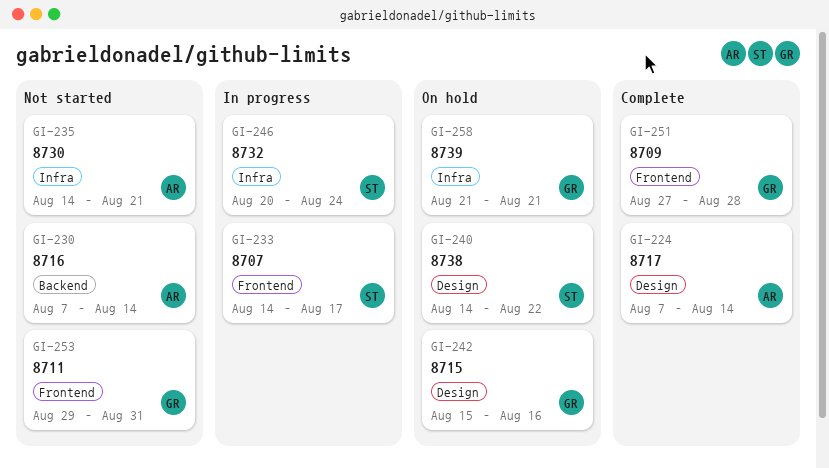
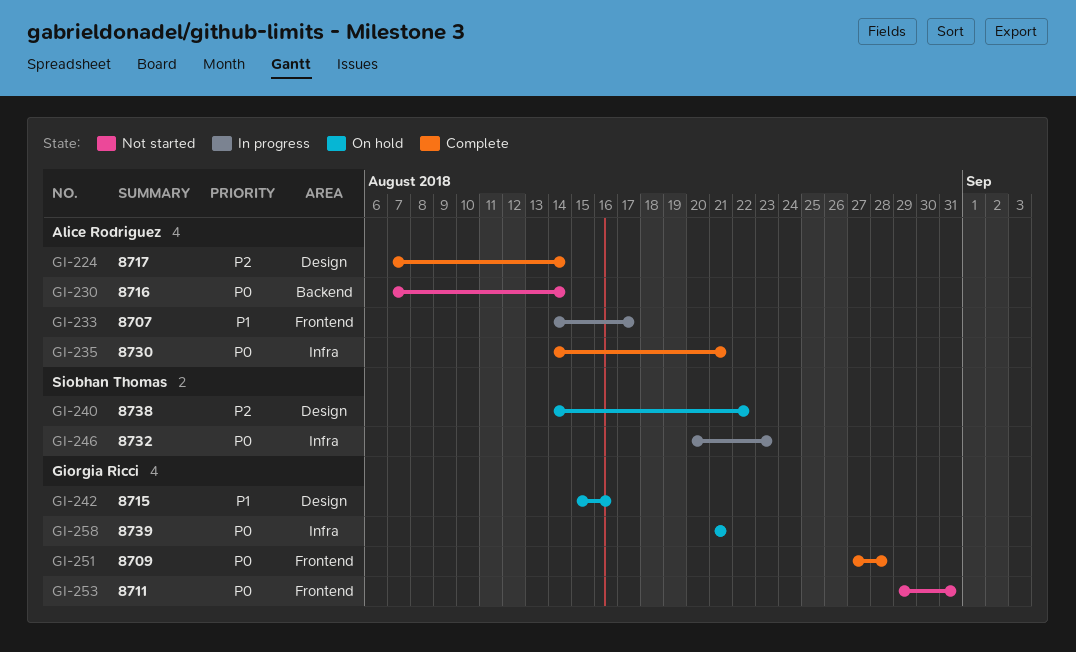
GI-233, owner: Siobhan Thomas -> Alice Rodriguez
GI-235, status: Not started -> Complete
GI-246, due: Aug 24 -> Aug 23

